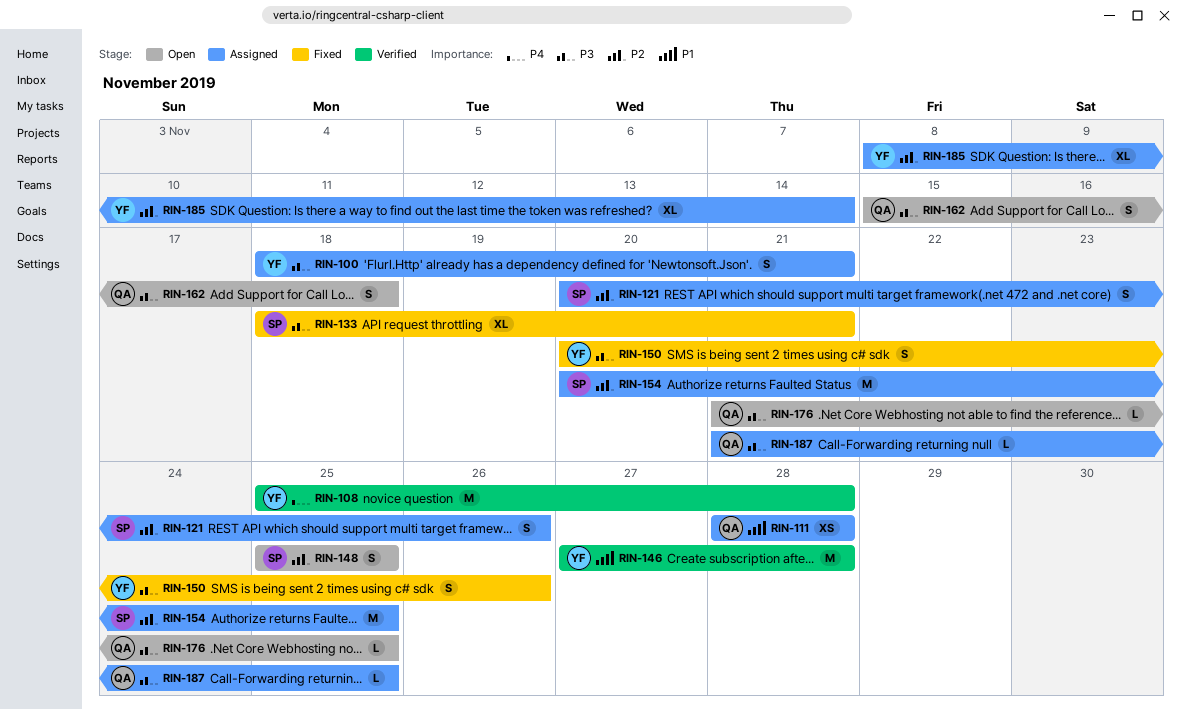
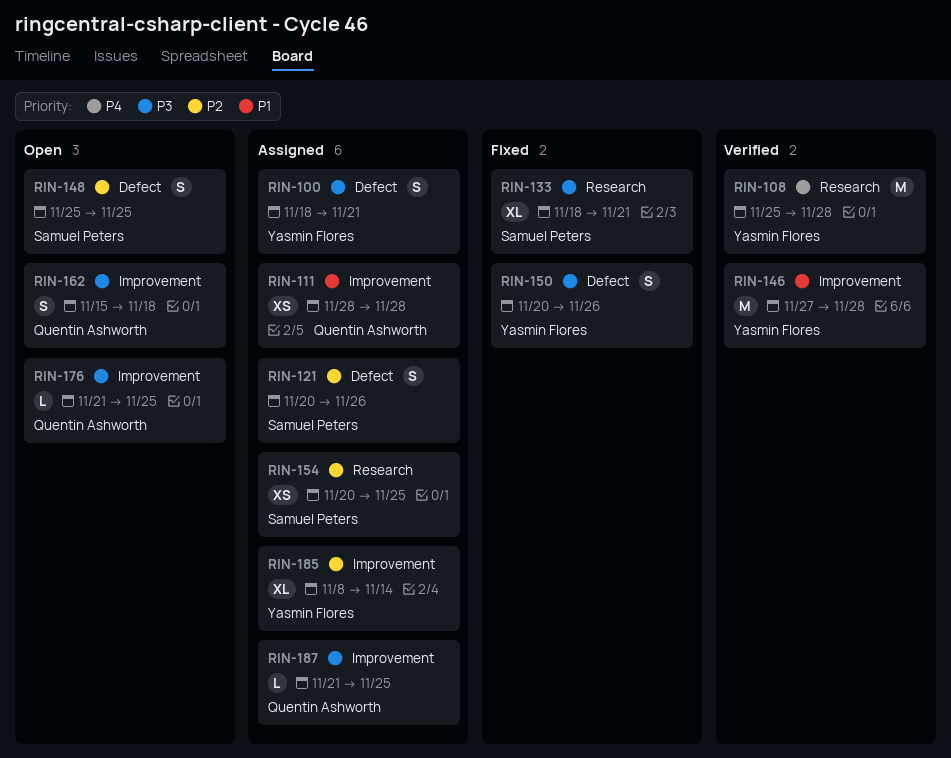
RIN-154, estimate: M -> XS

